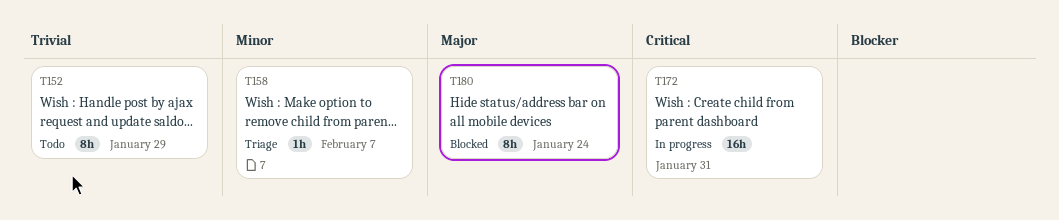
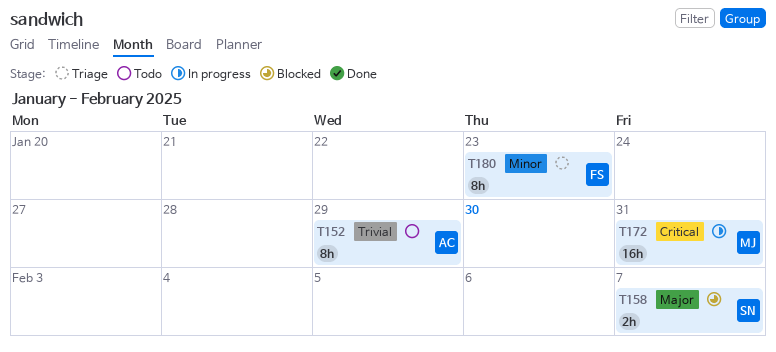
T158, status: Triage -> Blocked
T158, priority: Minor -> Major
T158, estimate: 1h -> 2h
T180, status: Blocked -> Triage
T180, priority: Major -> Minor
T180, due: Jan 24 -> Jan 23

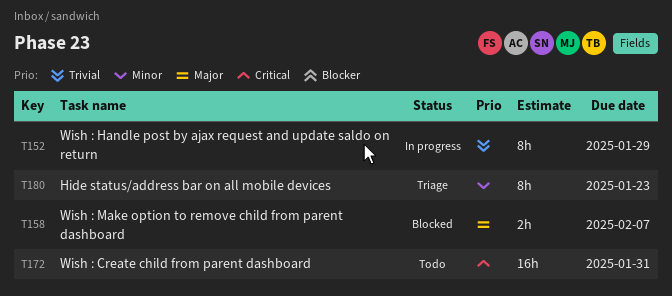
T152, status: Todo -> In progress
T172, status: In progress -> Todo

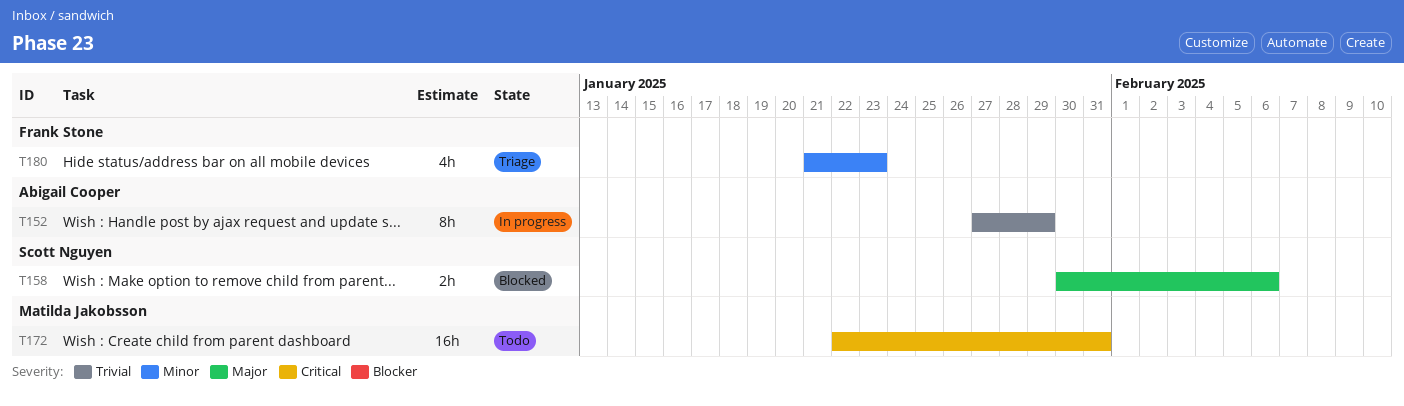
T158, due: Feb 7 -> Feb 6
T180, estimate: 8h -> 4h

